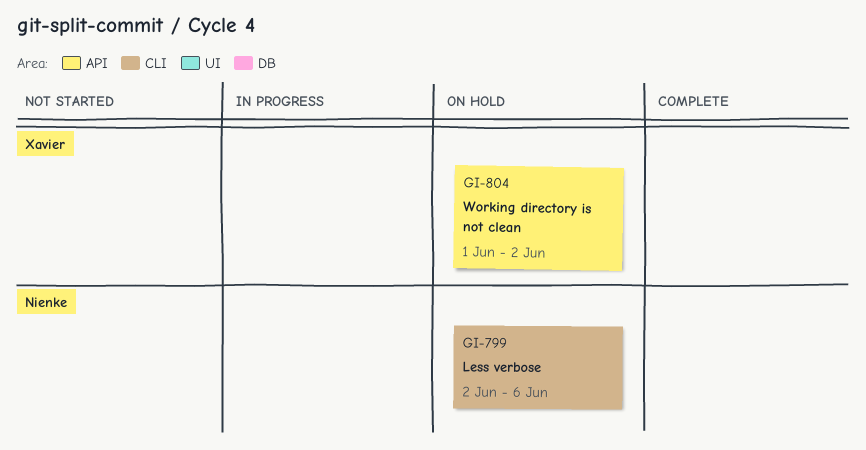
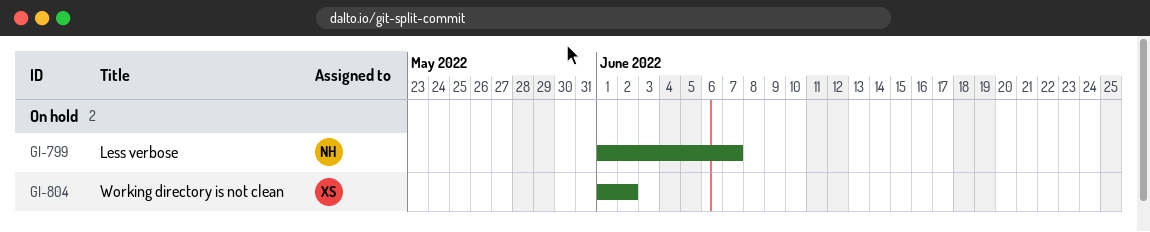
GI-799, start: Jun 2 -> Jun 1
GI-799, due: Jun 6 -> Jun 7

